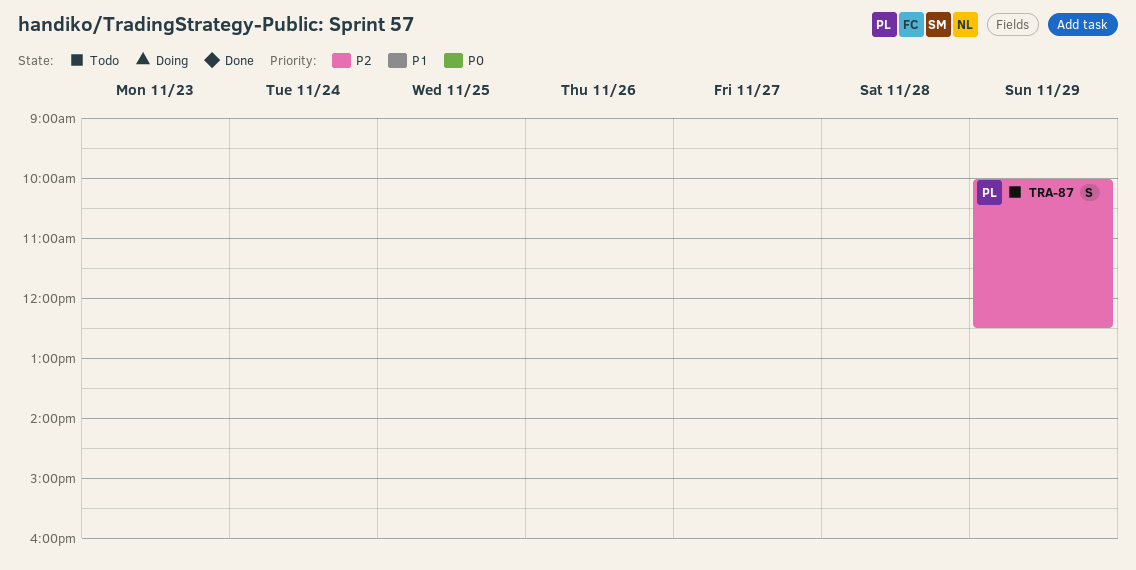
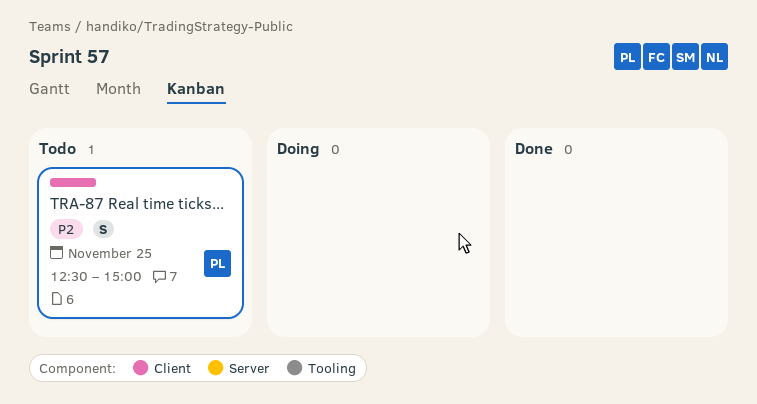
TRA-87, day: Nov 29 -> Nov 25
TRA-87, begins: 10:00 -> 12:30
TRA-87, ends: 12:30 -> 15:00

